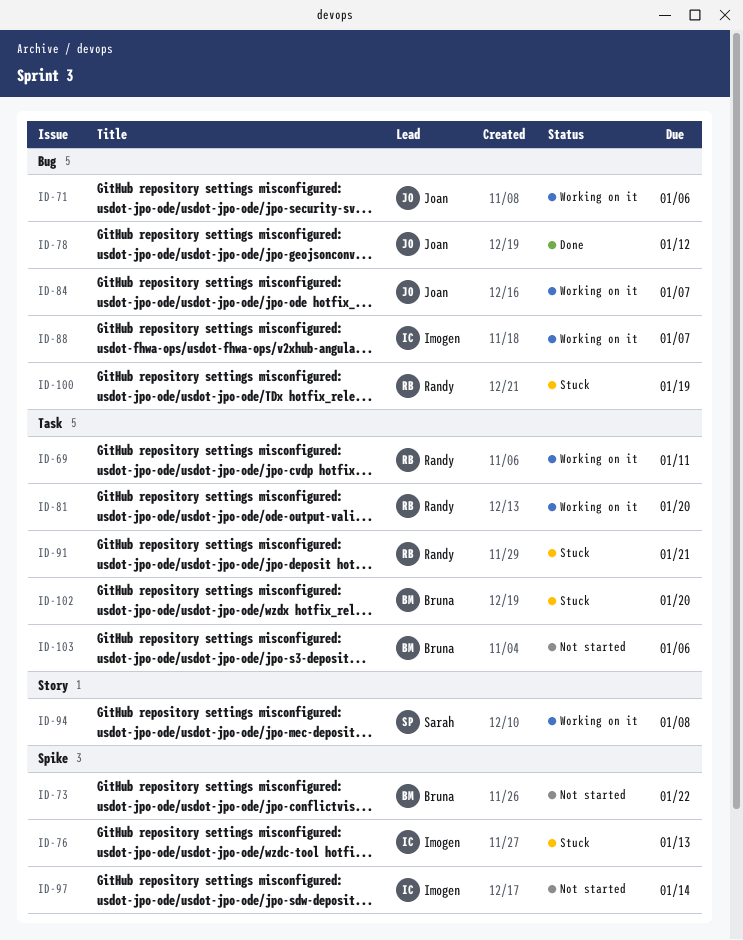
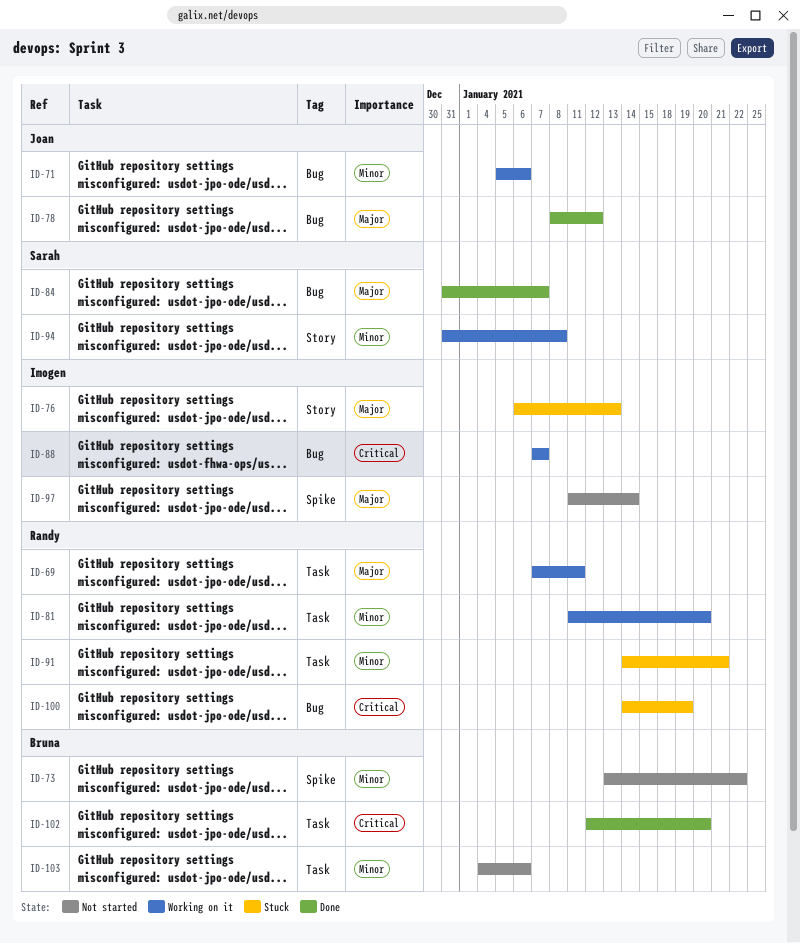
ID-76, label: Spike -> Story
ID-84, status: Working on it -> Done
ID-84, owner: Joan -> Sarah
ID-102, status: Stuck -> Done

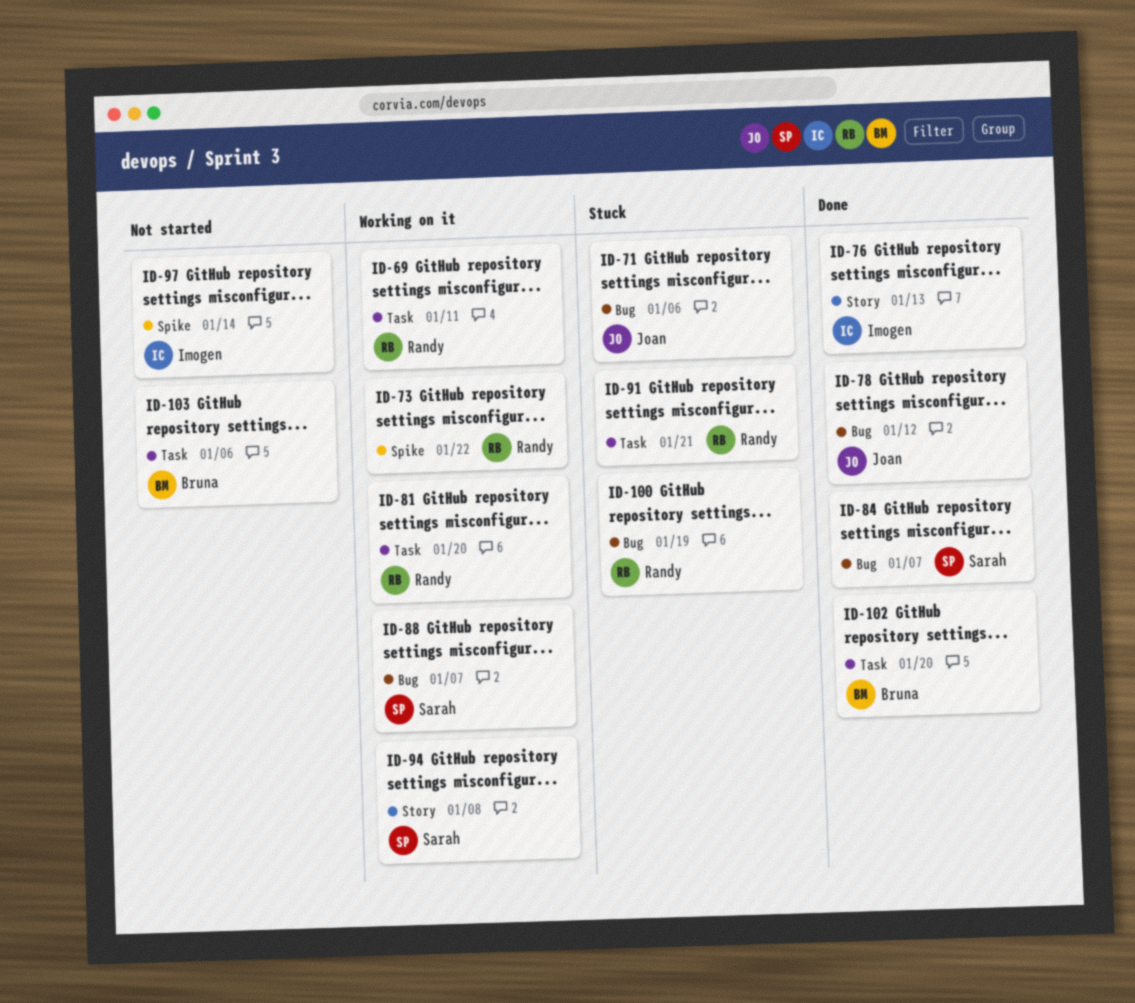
ID-71, status: Working on it -> Stuck
ID-73, status: Not started -> Working on it
ID-73, owner: Bruna -> Randy
ID-76, status: Stuck -> Done
ID-88, owner: Imogen -> Sarah

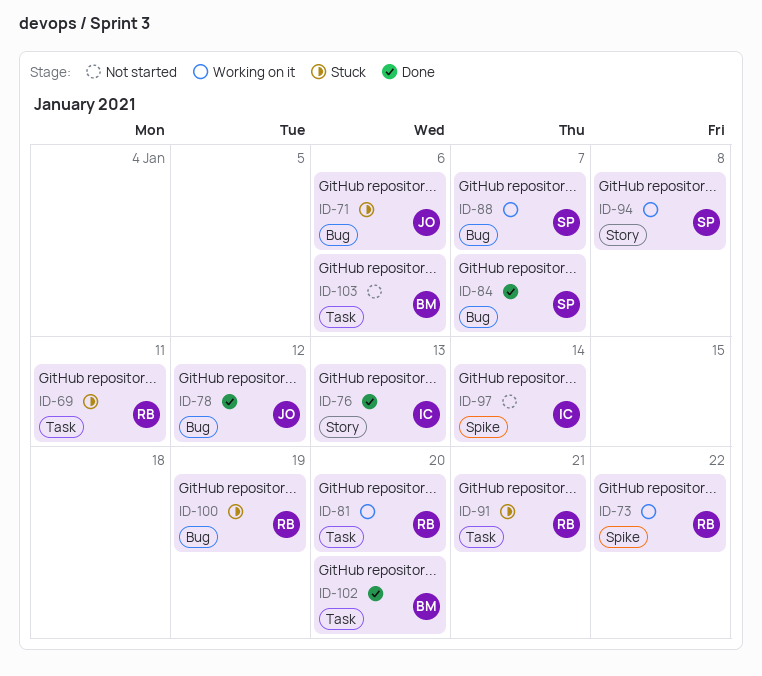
ID-69, status: Working on it -> Stuck

